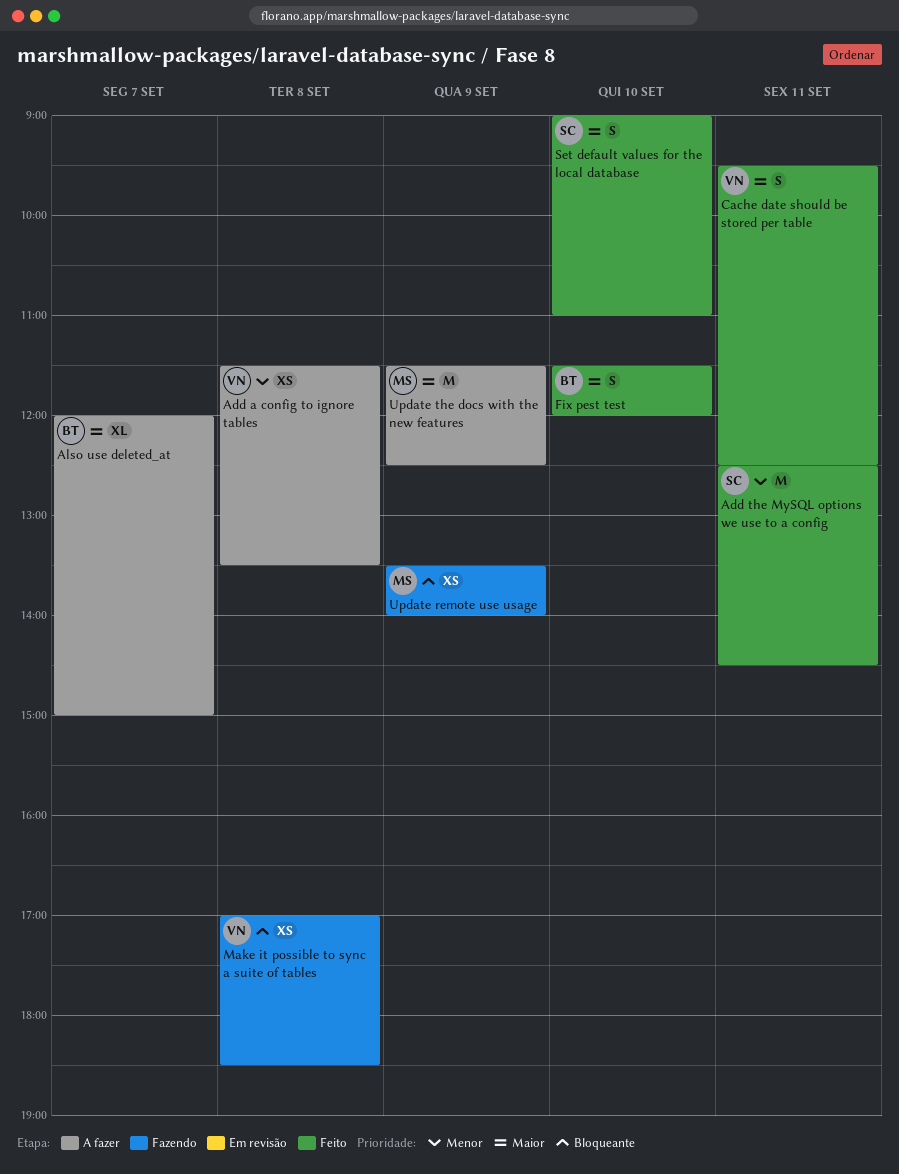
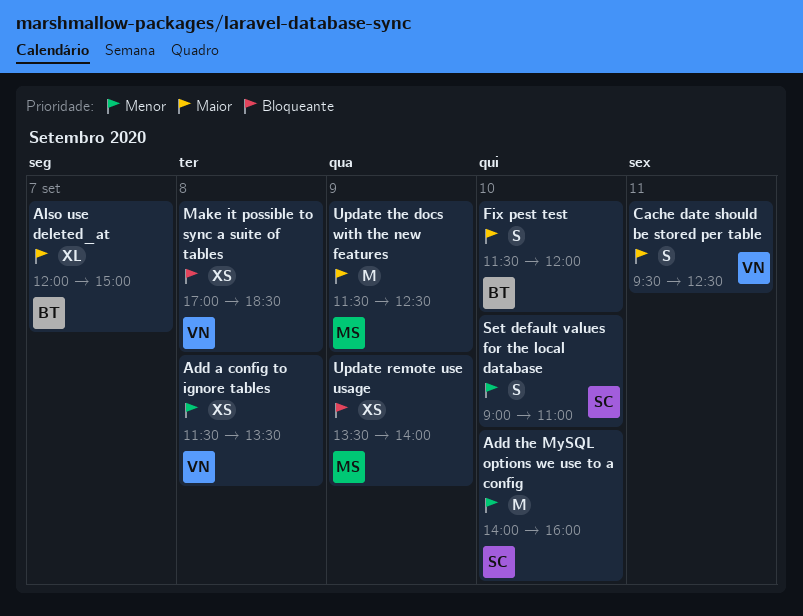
Add the MySQL options we use to a config, day: Sep 11 -> Sep 10
Add the MySQL options we use to a config, begins: 12:30 -> 14:00
Add the MySQL options we use to a config, ends: 14:30 -> 16:00
Set default values for the local database, priority: Maior -> Menor

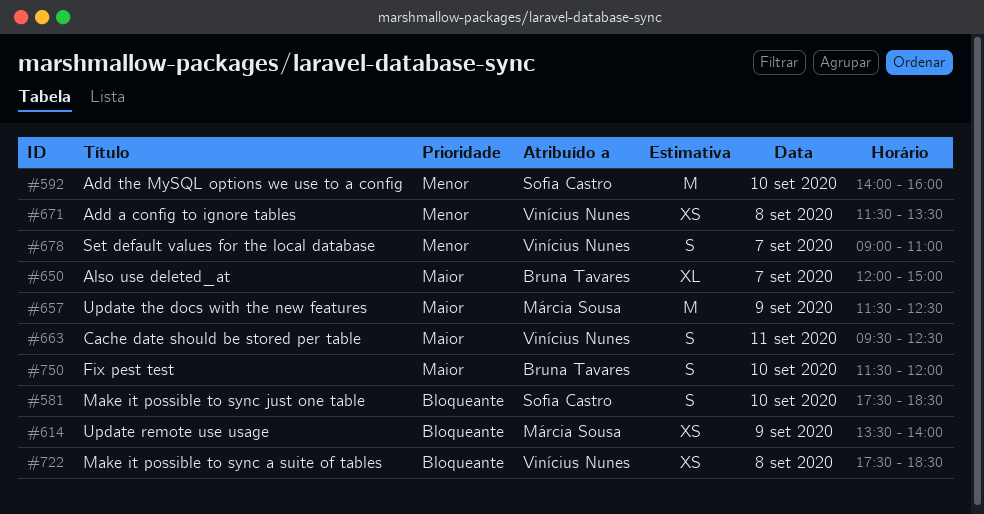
Make it possible to sync a suite of tables, begins: 17:00 -> 17:30
Make it possible to sync just one table: none -> present
Set default values for the local database, owner: Sofia Castro -> Vinícius Nunes
Set default values for the local database, day: Sep 10 -> Sep 7

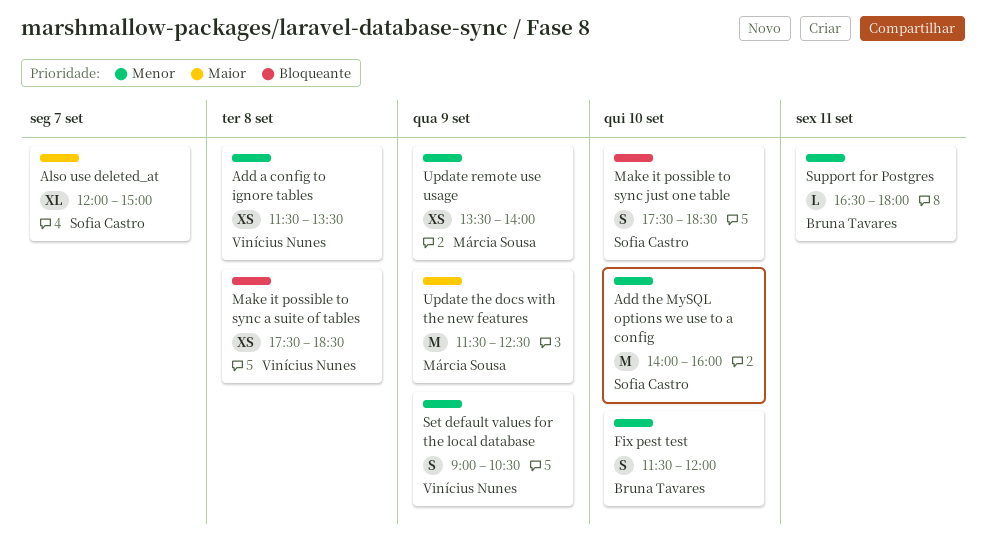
Also use deleted_at, owner: Bruna Tavares -> Sofia Castro
Cache date should be stored per table: present -> none
Fix pest test, priority: Maior -> Menor
Set default values for the local database, day: Sep 7 -> Sep 9
Set default values for the local database, ends: 11:00 -> 10:30
Support for Postgres: none -> present
Update remote use usage, priority: Bloqueante -> Menor

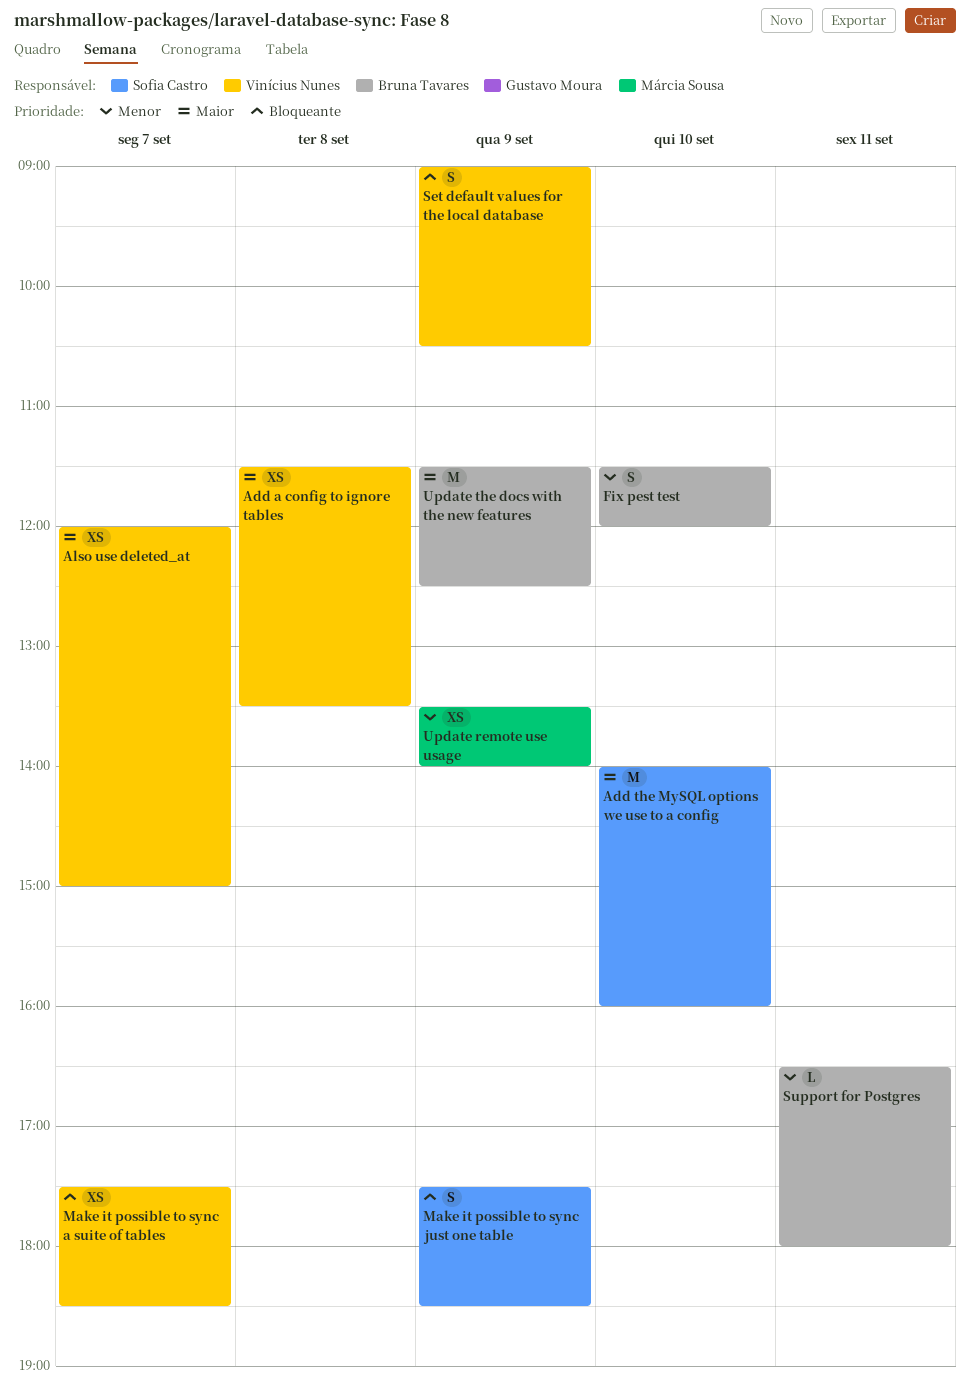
Add a config to ignore tables, priority: Menor -> Maior
Add the MySQL options we use to a config, priority: Menor -> Maior
Also use deleted_at, owner: Sofia Castro -> Vinícius Nunes
Also use deleted_at, estimate: XL -> XS
Make it possible to sync a suite of tables, day: Sep 8 -> Sep 7
Make it possible to sync just one table, day: Sep 10 -> Sep 9
Set default values for the local database, priority: Menor -> Bloqueante
Update the docs with the new features, owner: Márcia Sousa -> Bruna Tavares

